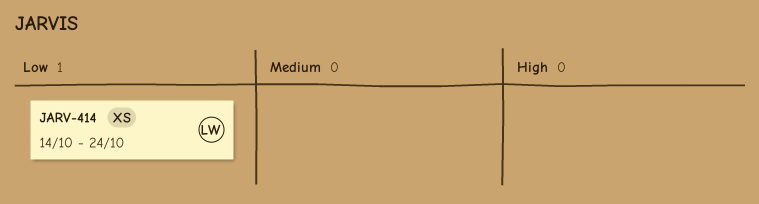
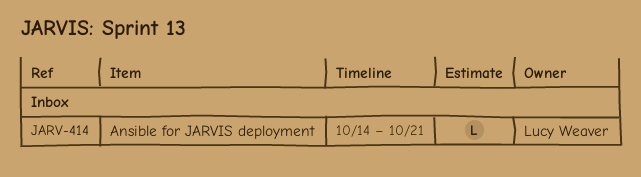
JARV-414, estimate: XS -> L
JARV-414, due: Oct 24 -> Oct 21

